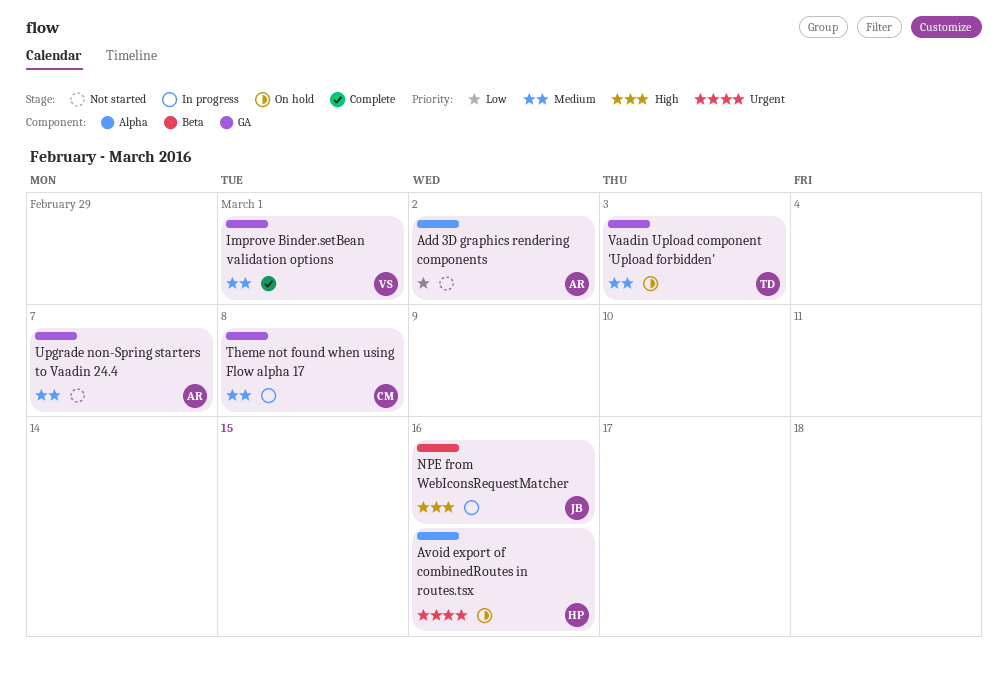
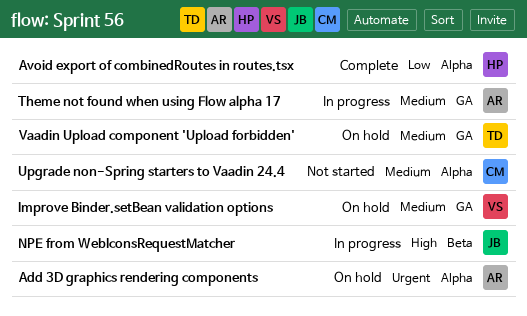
Add 3D graphics rendering components, status: Not started -> On hold
Add 3D graphics rendering components, priority: Low -> Urgent
Avoid export of combinedRoutes in routes.tsx, status: On hold -> Complete
Avoid export of combinedRoutes in routes.tsx, priority: Urgent -> Low
Improve Binder.setBean validation options, status: Complete -> On hold
Theme not found when using Flow alpha 17, owner: CM -> AR
Upgrade non-Spring starters to Vaadin 24.4, owner: AR -> CM
Upgrade non-Spring starters to Vaadin 24.4, label: GA -> Alpha

